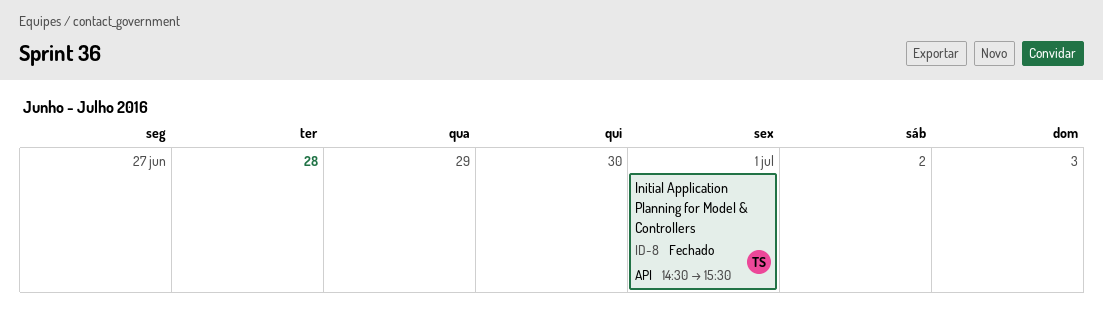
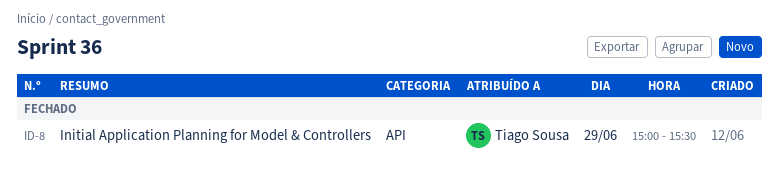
ID-8, day: Jul 1 -> Jun 29
ID-8, begins: 14:30 -> 15:00

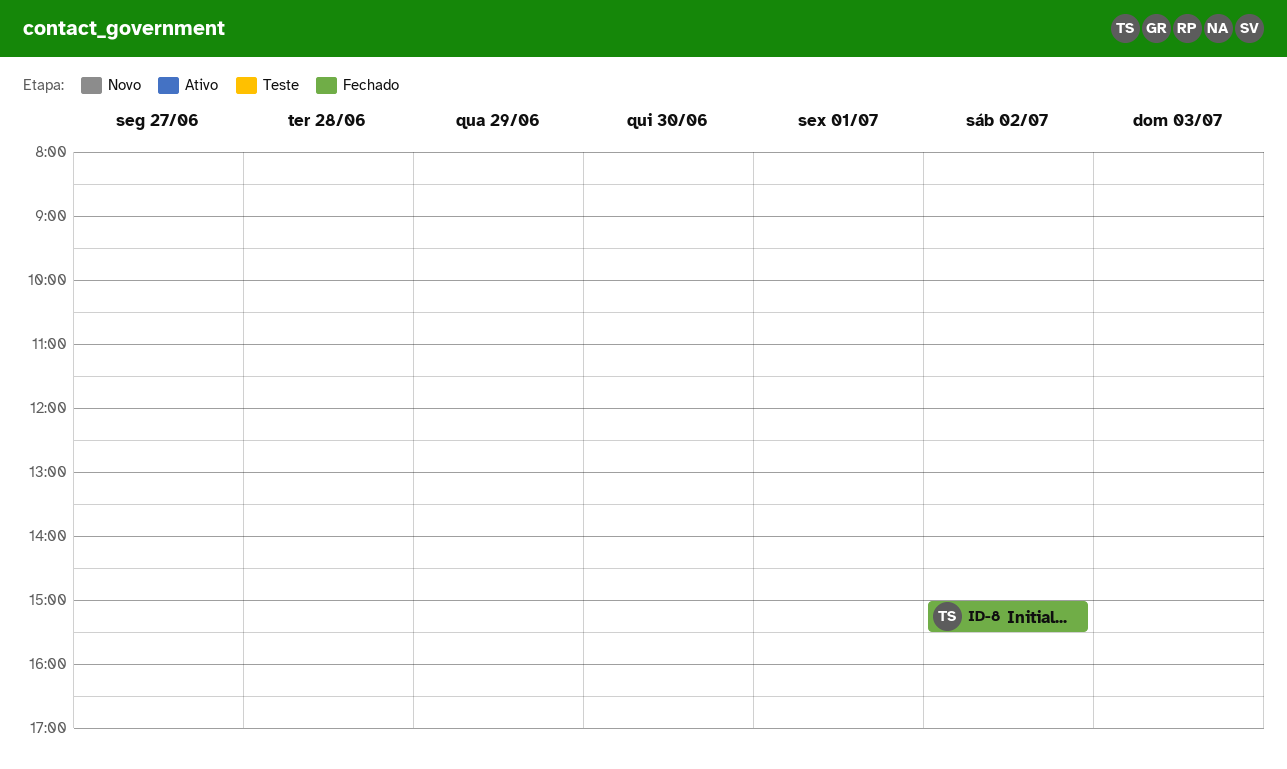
ID-8, day: Jun 29 -> Jul 2

